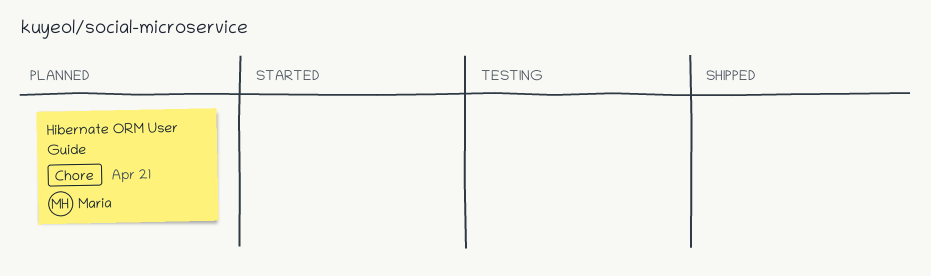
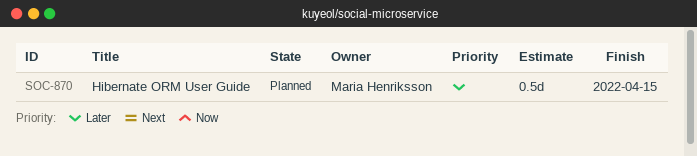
Hibernate ORM User Guide, due: Apr 21 -> Apr 15

